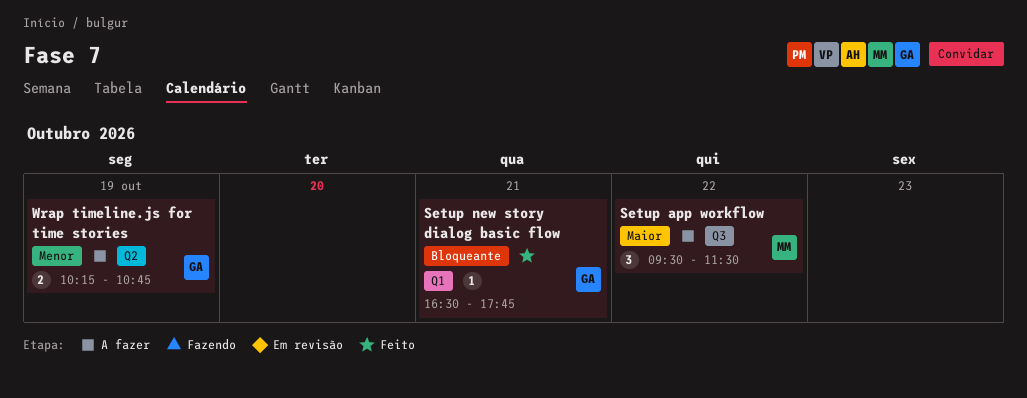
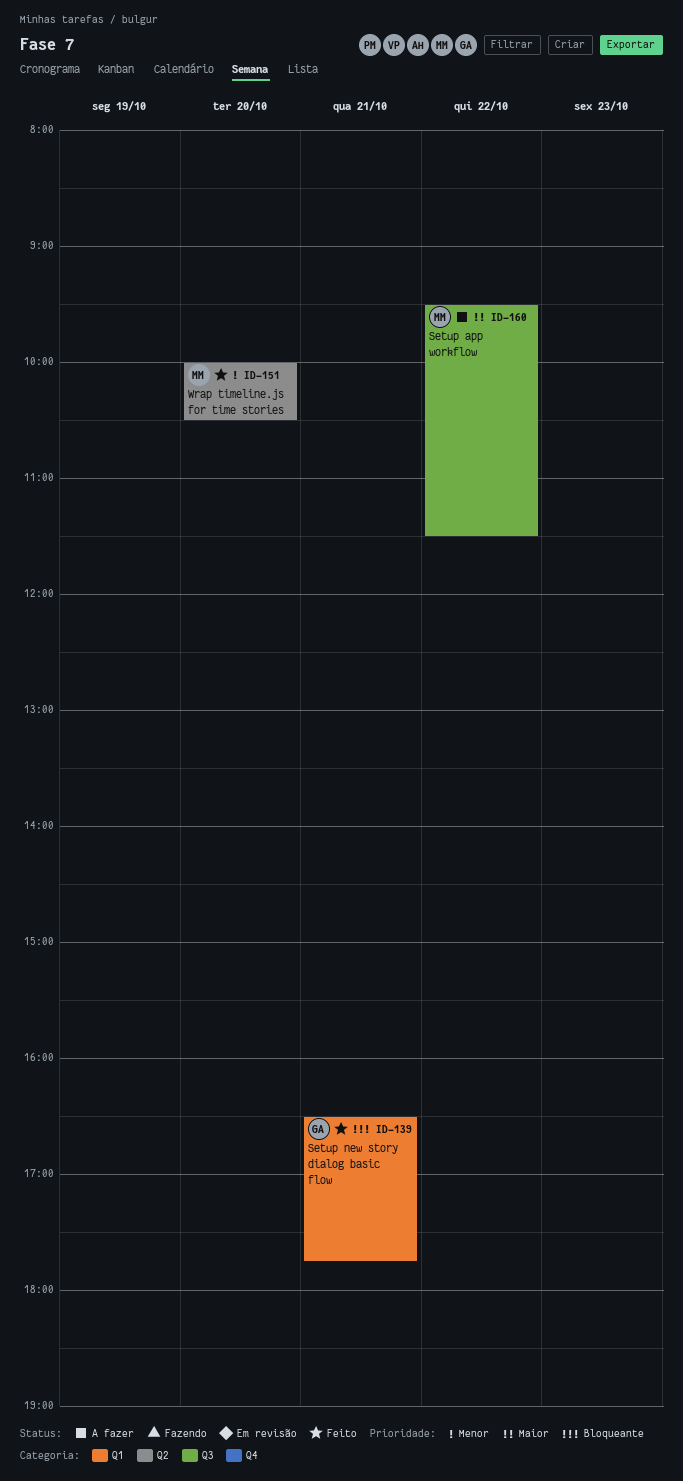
Wrap timeline.js for time stories, status: A fazer -> Feito
Wrap timeline.js for time stories, owner: GA -> MM
Wrap timeline.js for time stories, day: Oct 19 -> Oct 20
Wrap timeline.js for time stories, begins: 10:15 -> 10:00
Wrap timeline.js for time stories, ends: 10:45 -> 10:30

